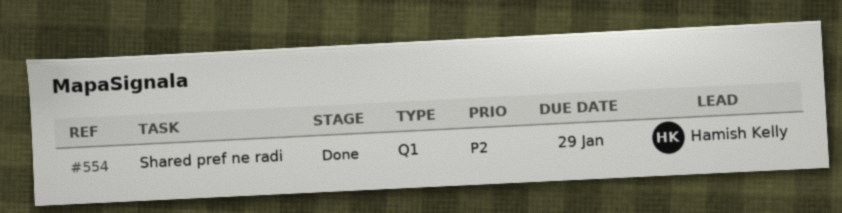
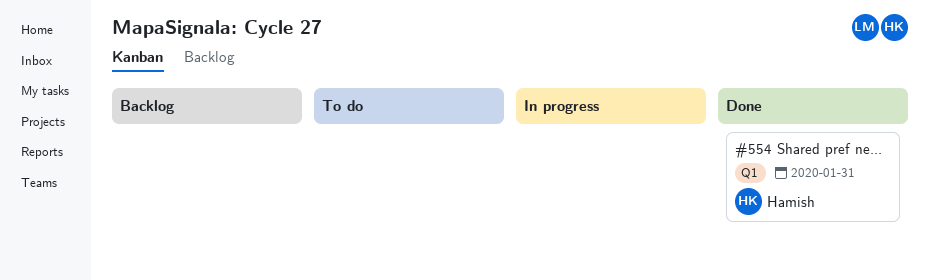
#554, due: Jan 29 -> Jan 31

